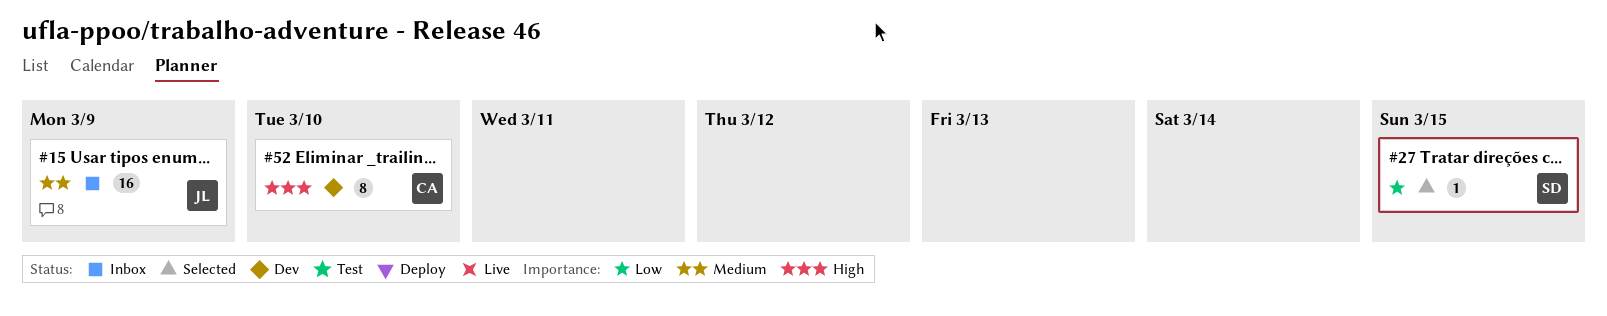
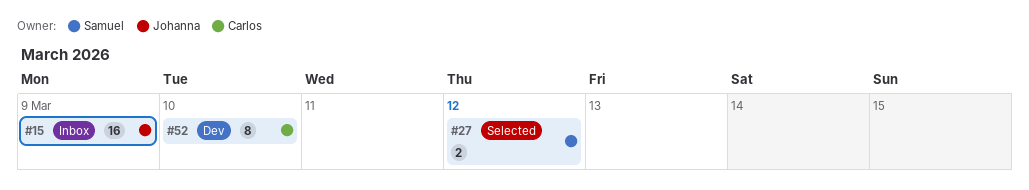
#27, estimate: 1 -> 2
#27, due: Mar 15 -> Mar 12

